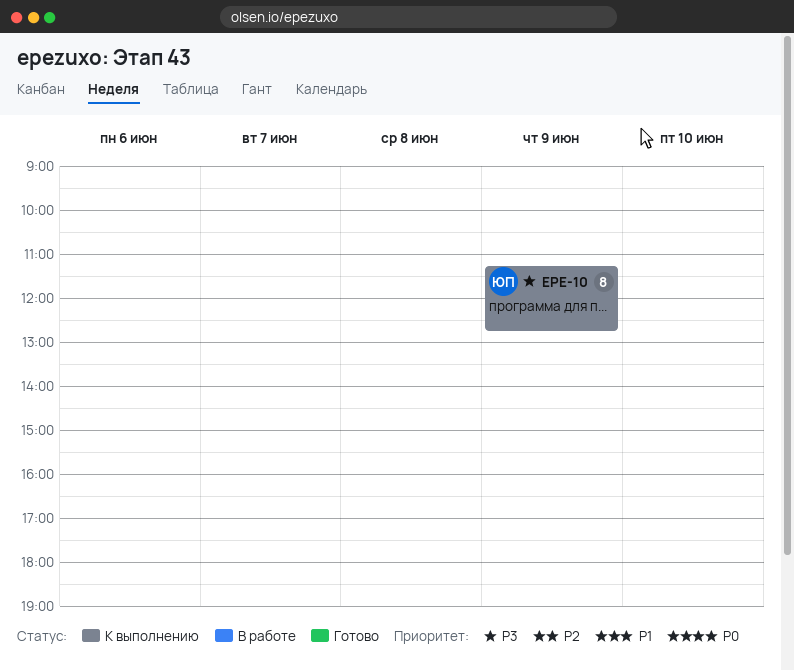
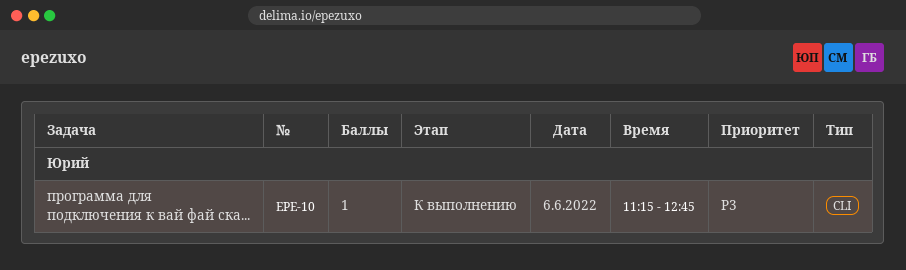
EPE-10, estimate: 8 -> 1
EPE-10, day: Jun 9 -> Jun 6

